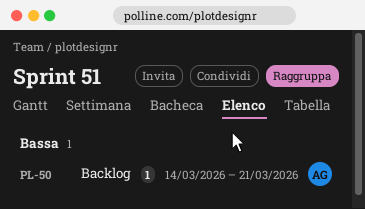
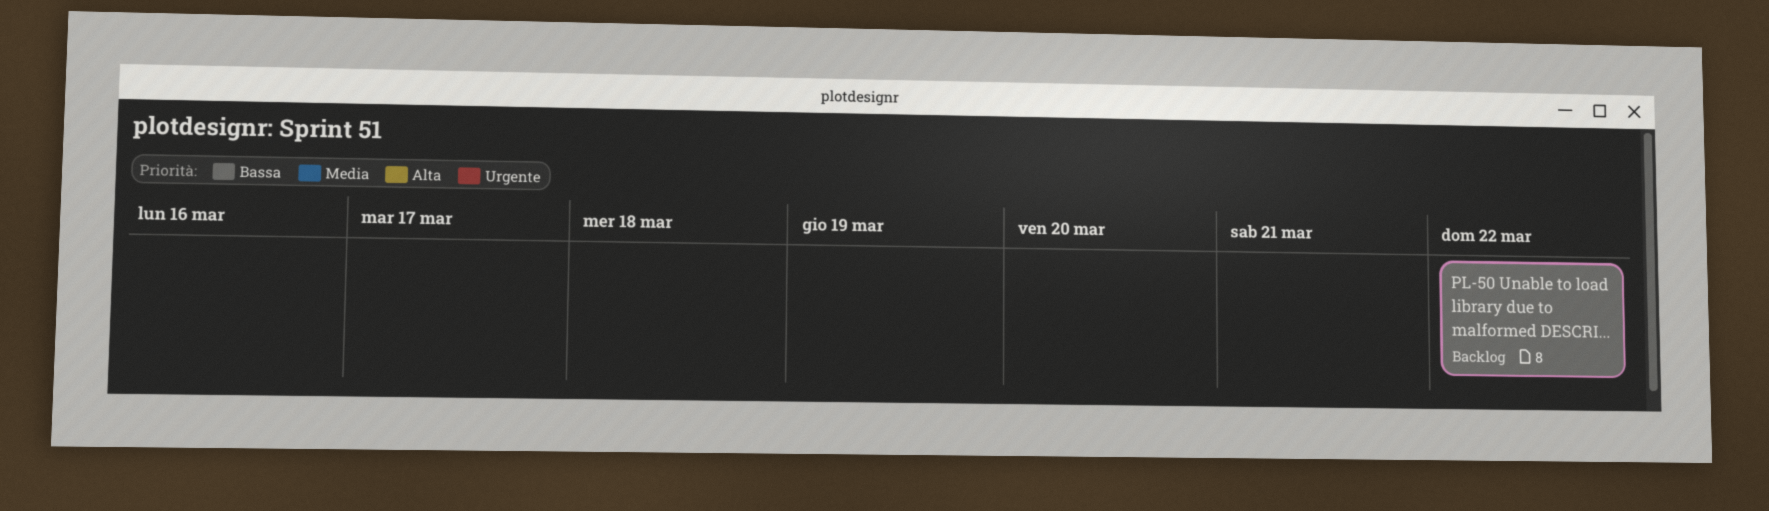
PL-50, due: Mar 21 -> Mar 22

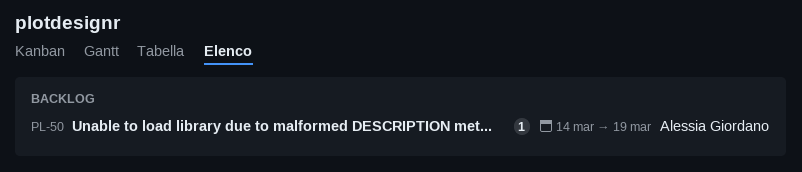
PL-50, due: Mar 22 -> Mar 19

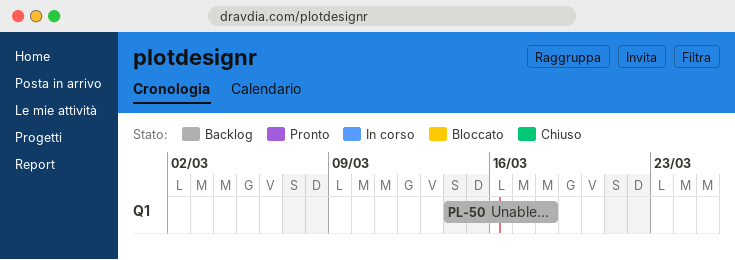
PL-50, due: Mar 19 -> Mar 18

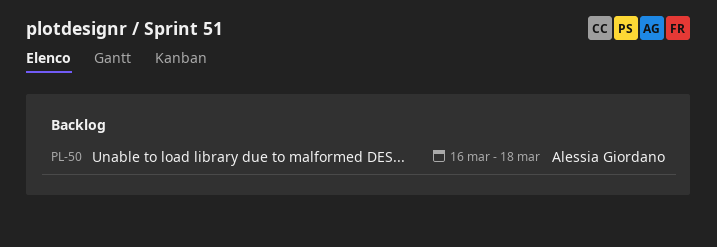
PL-50, start: Mar 14 -> Mar 16

